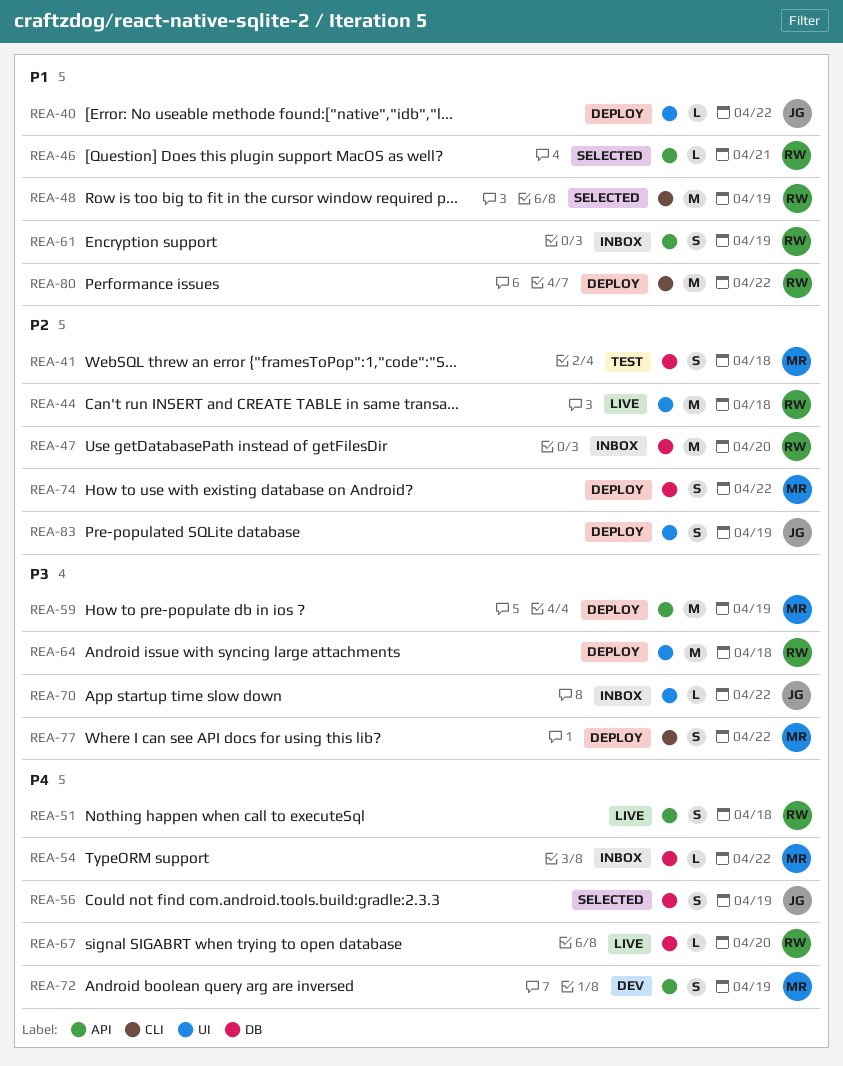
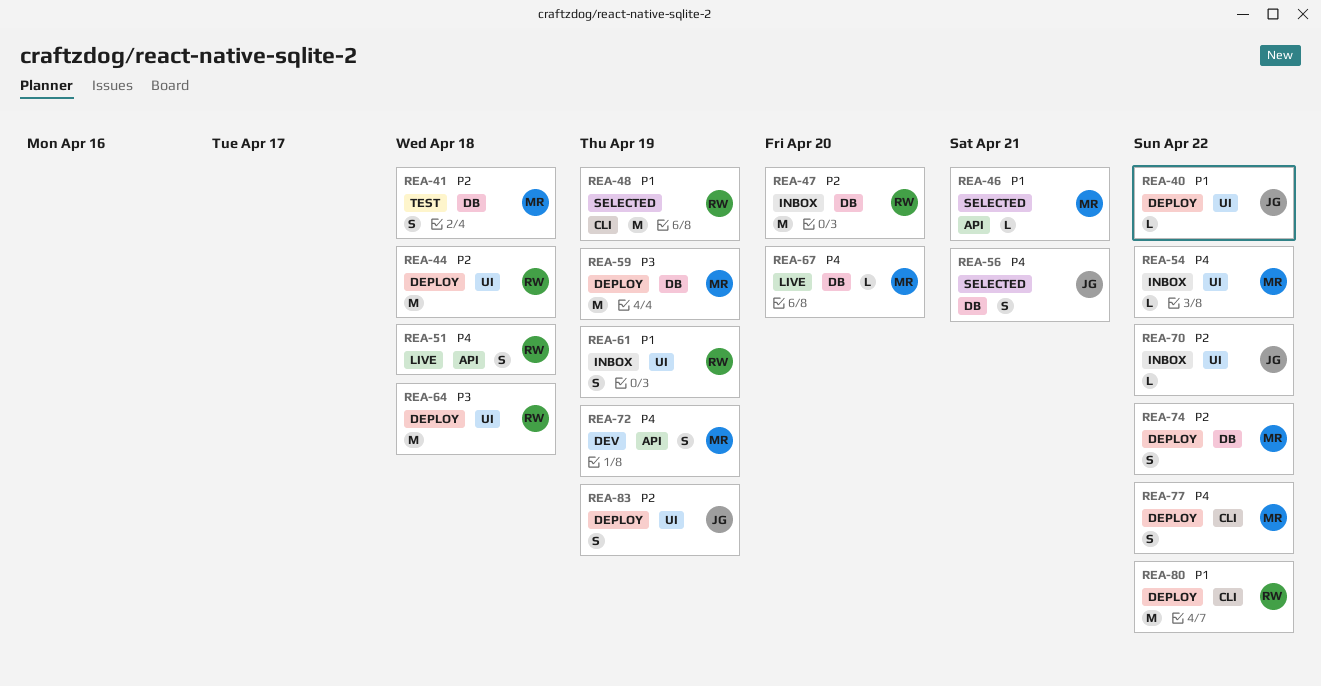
REA-44, status: Live -> Deploy
REA-46, owner: RW -> MR
REA-54, label: DB -> UI
REA-56, due: Apr 19 -> Apr 21
REA-59, label: API -> DB
REA-61, label: API -> UI
REA-67, owner: RW -> MR
REA-70, priority: P3 -> P2
REA-77, priority: P3 -> P4

